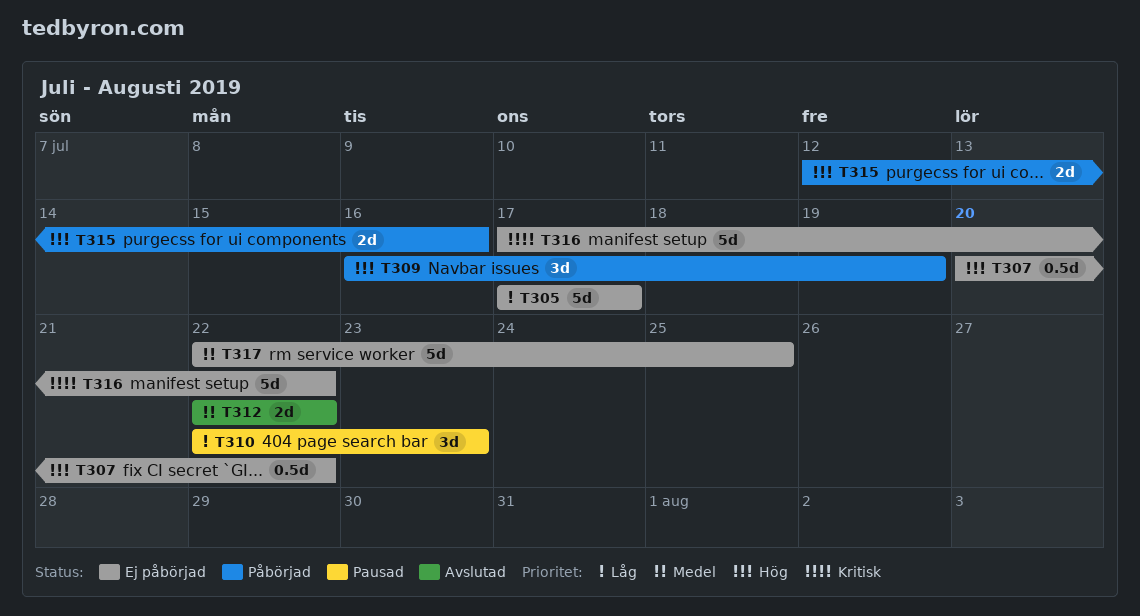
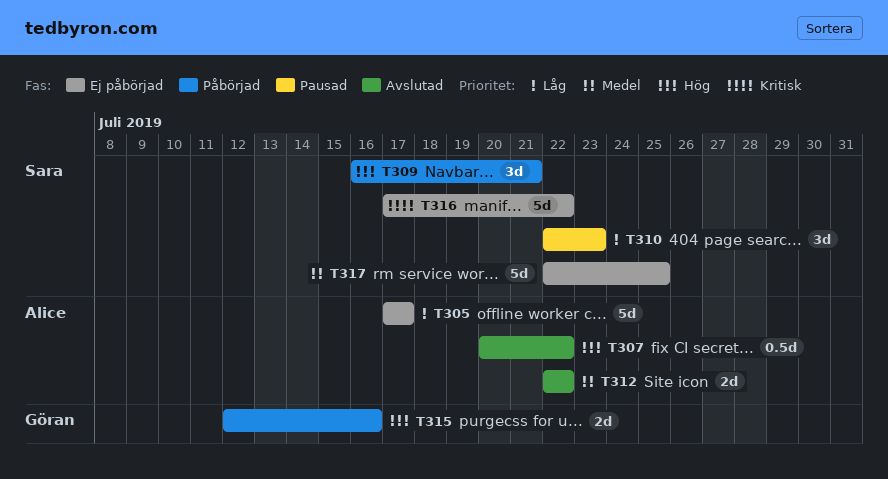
T307, status: Ej påbörjad -> Avslutad
T309, due: Jul 19 -> Jul 21

